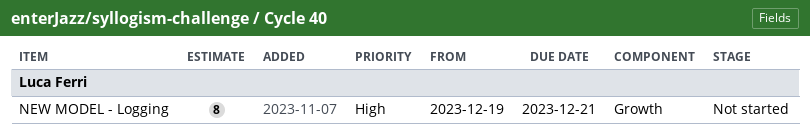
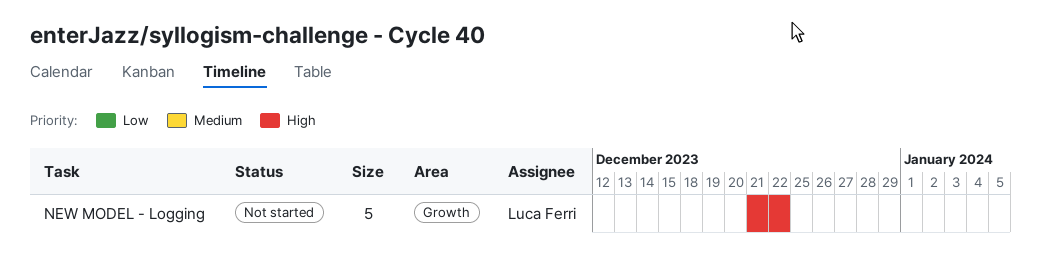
NEW MODEL - Logging, estimate: 8 -> 5
NEW MODEL - Logging, start: Dec 19 -> Dec 21
NEW MODEL - Logging, due: Dec 21 -> Dec 22

